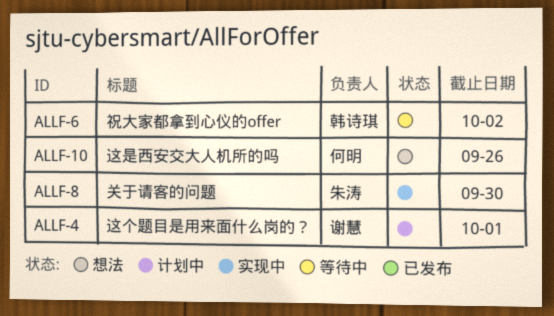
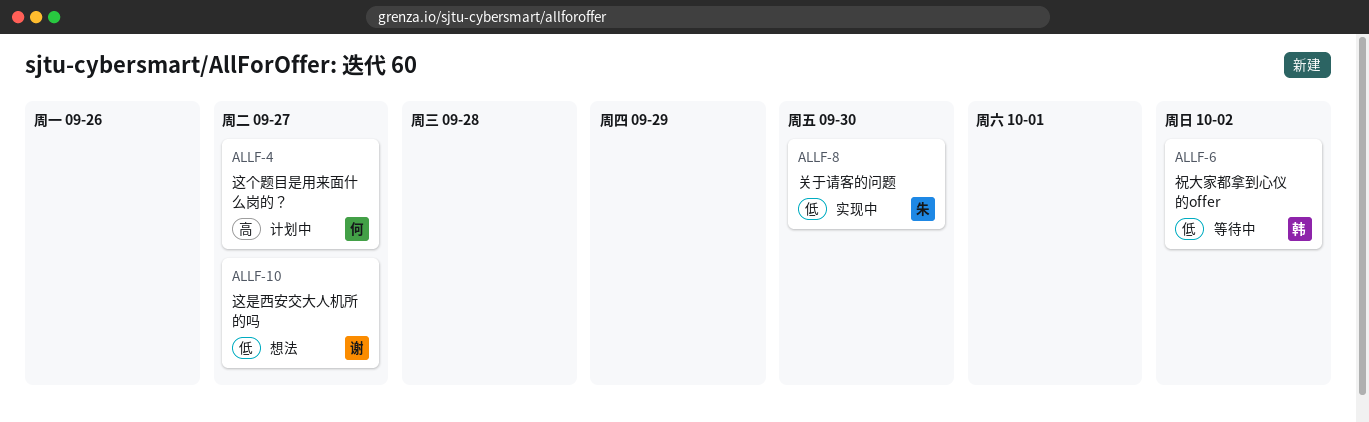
ALLF-4, owner: 谢慧 -> 何明
ALLF-4, due: Oct 1 -> Sep 27
ALLF-10, owner: 何明 -> 谢慧
ALLF-10, due: Sep 26 -> Sep 27

